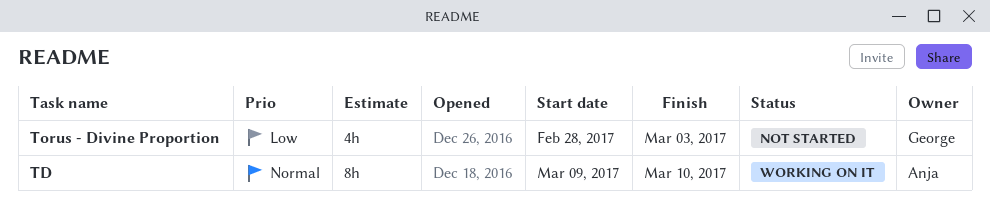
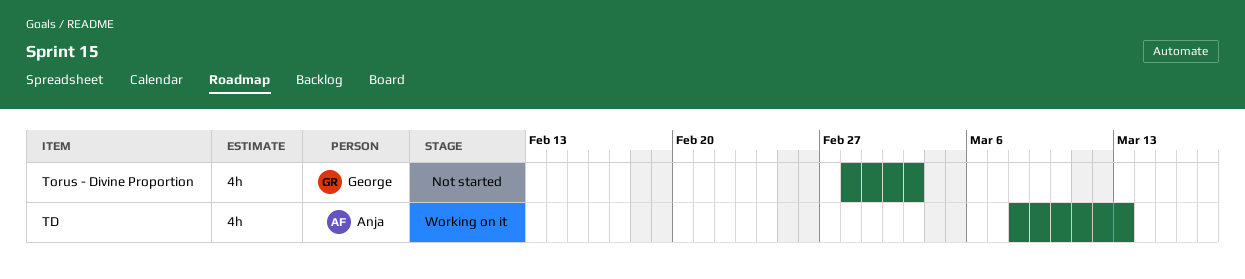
TD, estimate: 8h -> 4h
TD, start: Mar 9 -> Mar 8
TD, due: Mar 10 -> Mar 13

